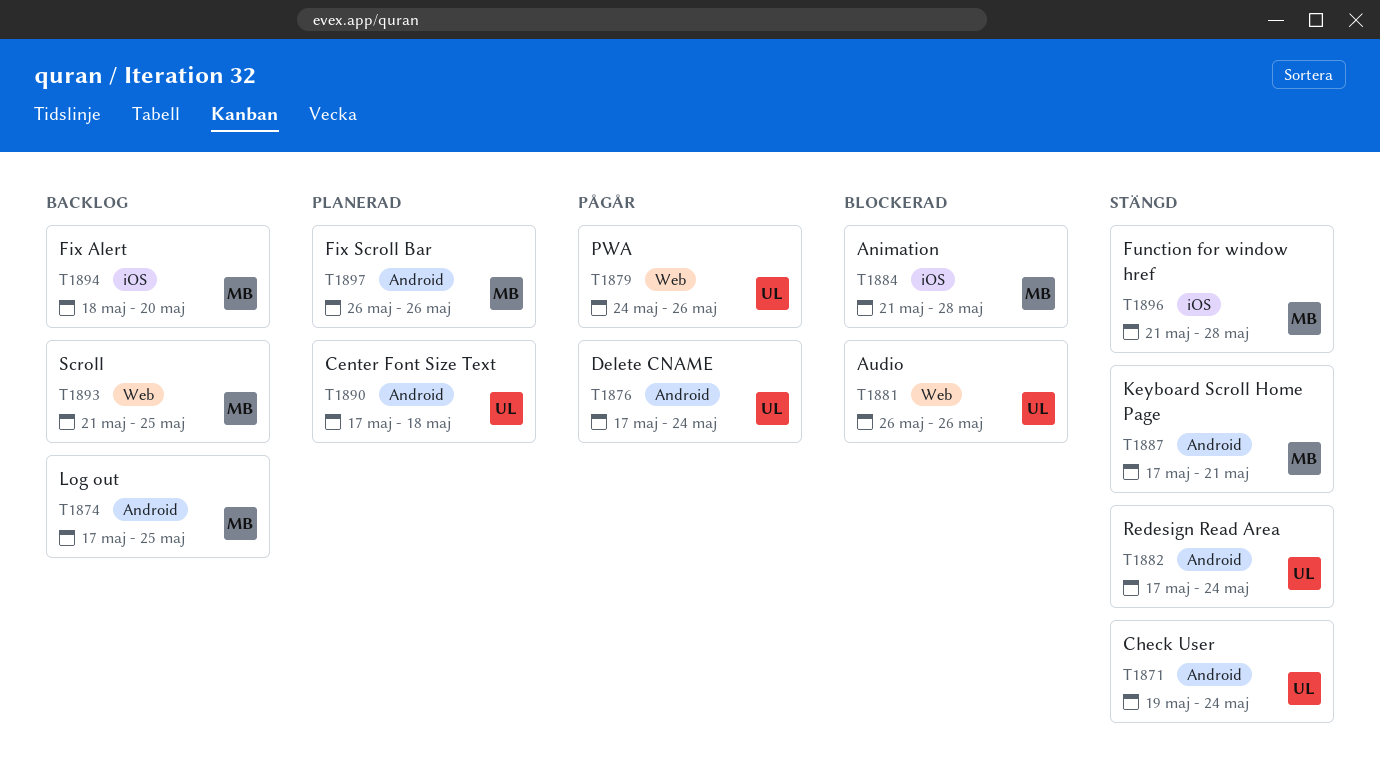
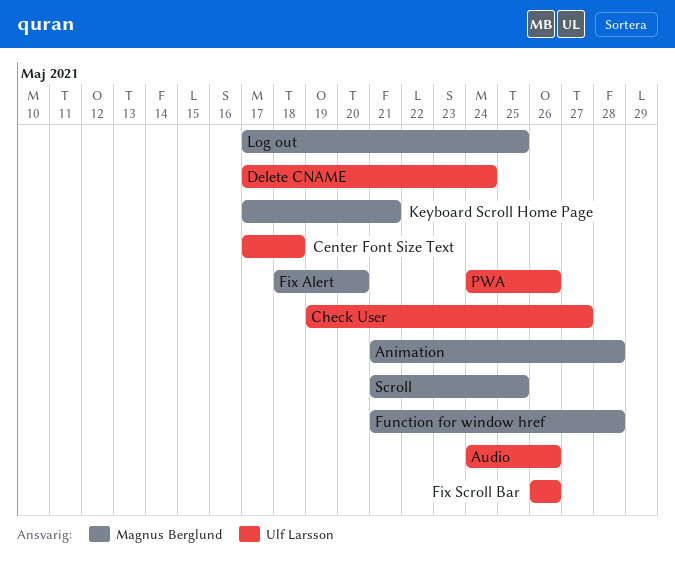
Audio, start: May 26 -> May 24
Check User, due: May 24 -> May 27
Fix Scroll Bar, owner: Magnus Berglund -> Ulf Larsson
Redesign Read Area: present -> none

